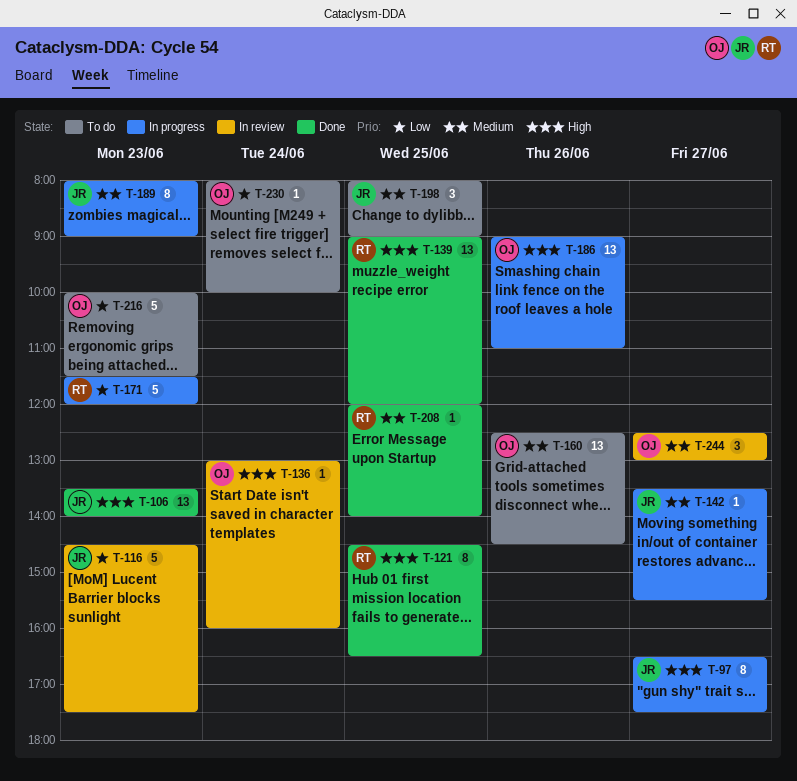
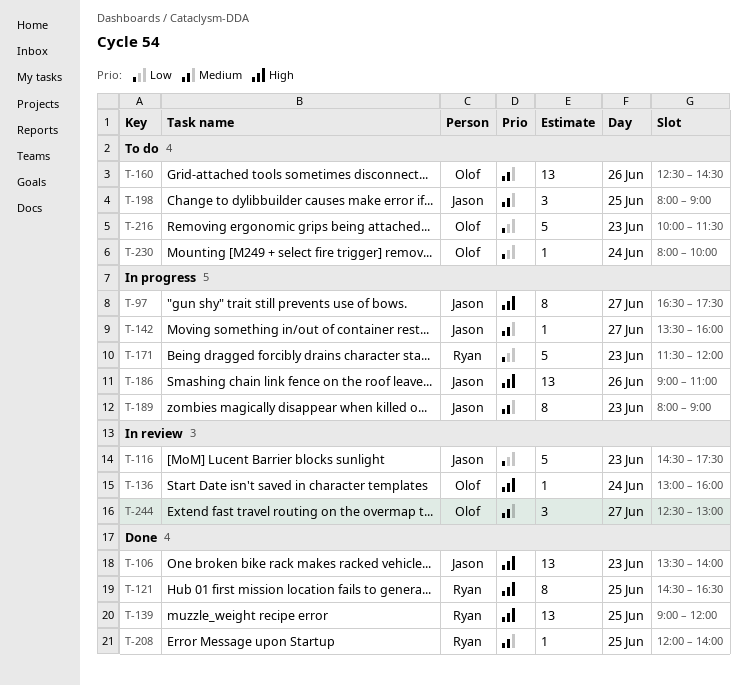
T-142, ends: 15:30 -> 16:00
T-186, owner: Olof -> Jason

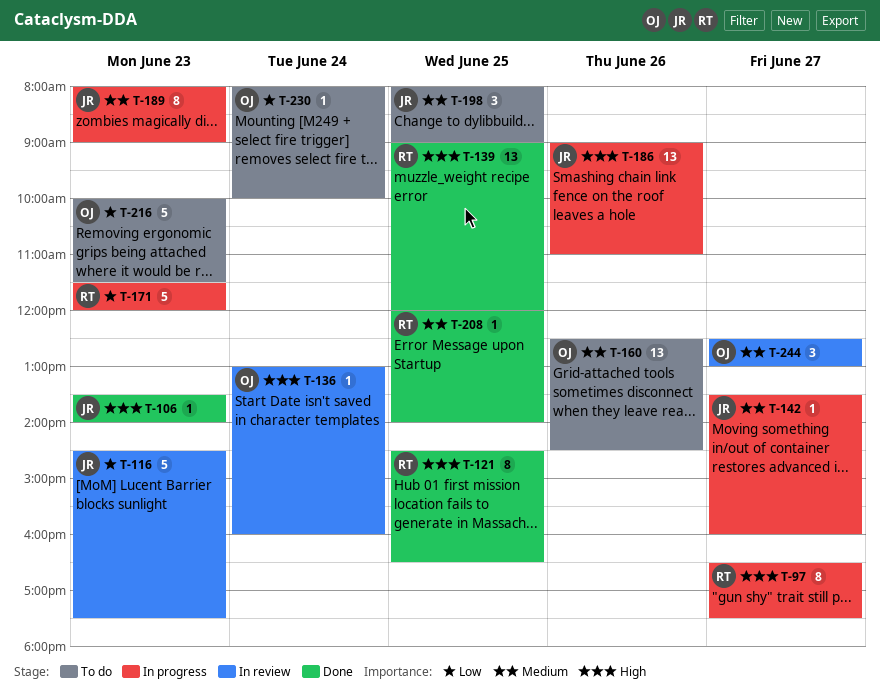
T-97, owner: Jason -> Ryan
T-106, estimate: 13 -> 1

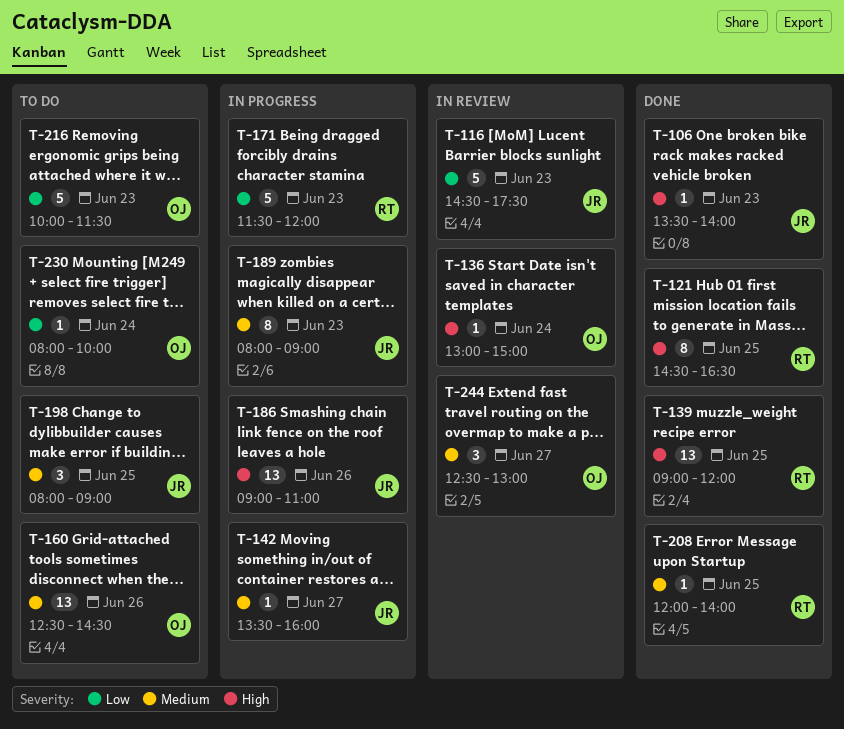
T-97: present -> none
T-136, ends: 16:00 -> 15:00

